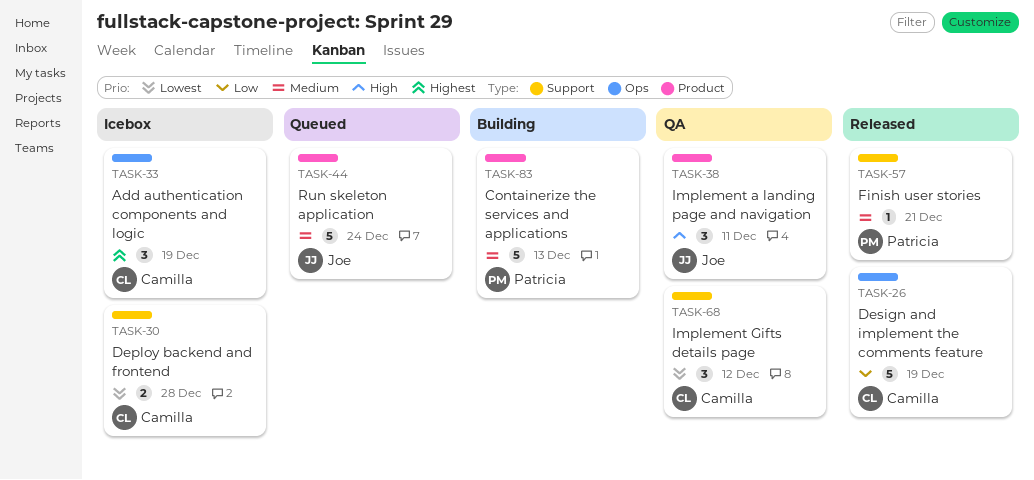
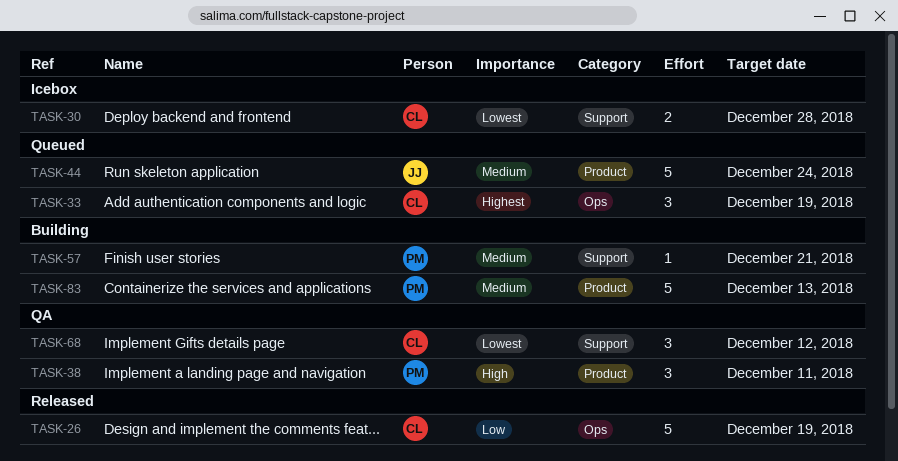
TASK-33, status: Icebox -> Queued
TASK-38, owner: Joe -> Patricia
TASK-57, status: Released -> Building

